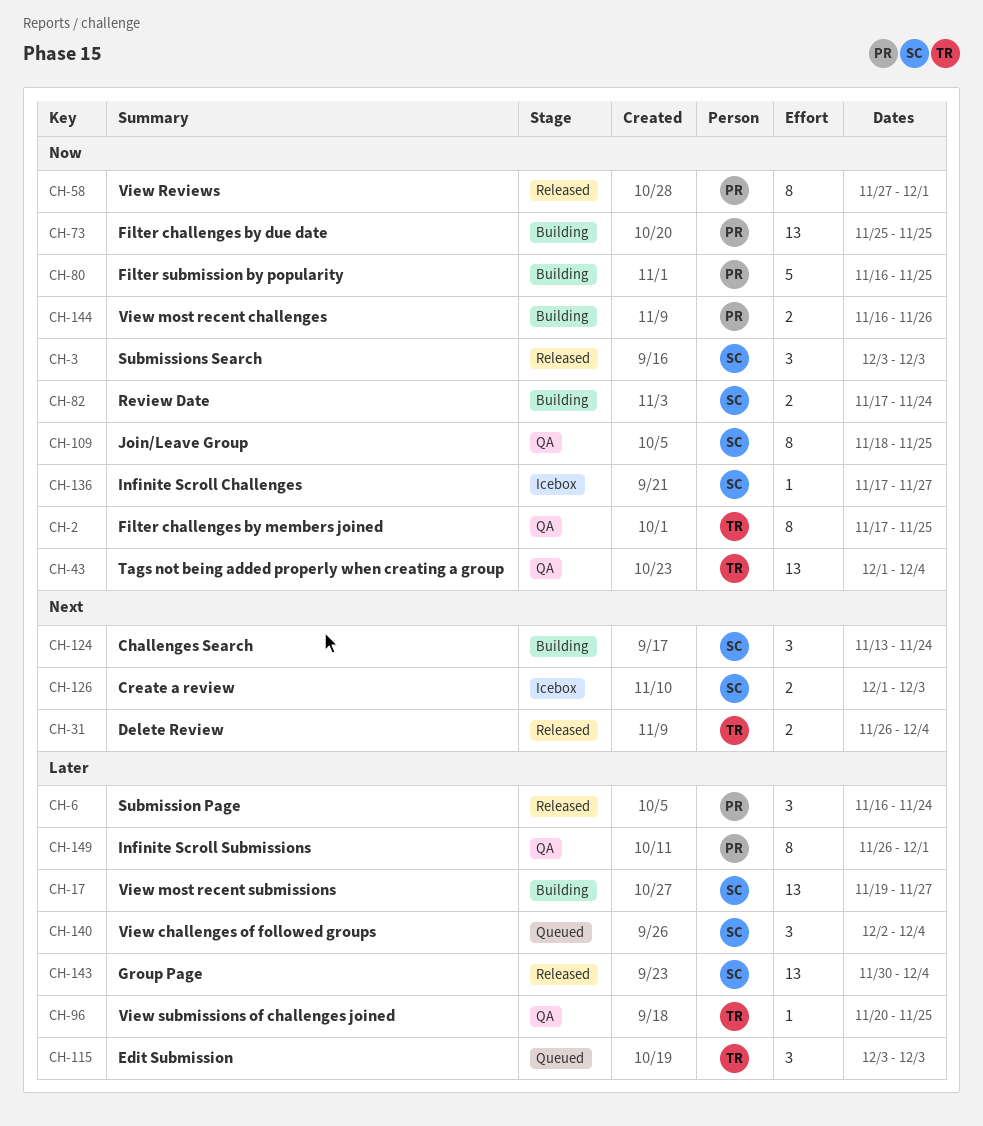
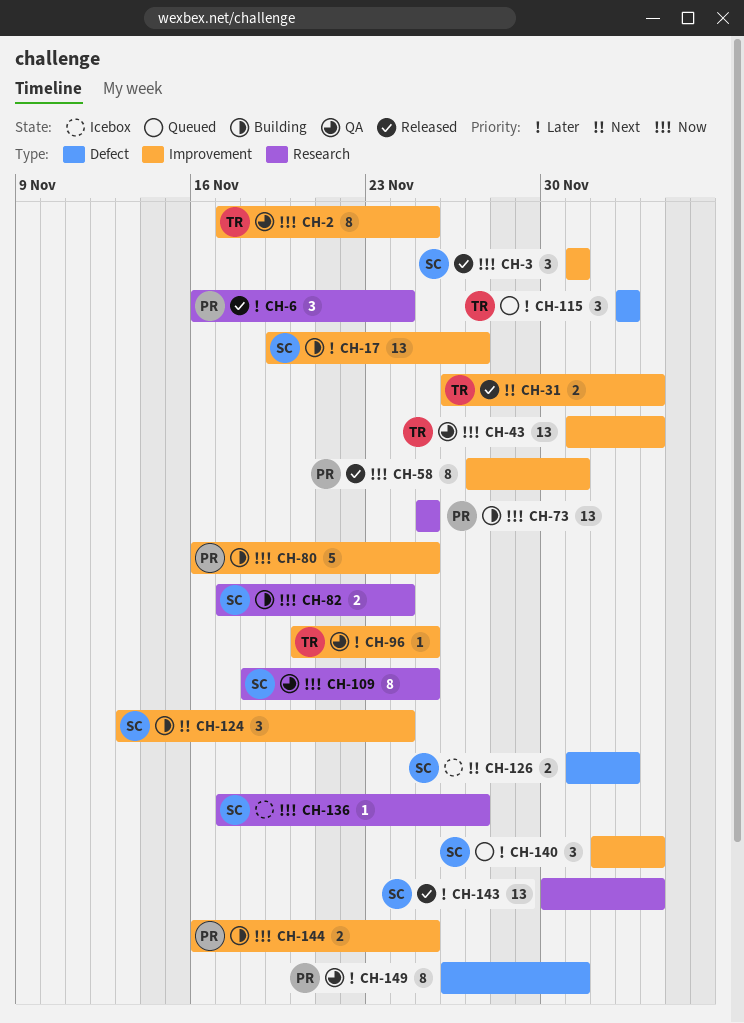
CH-3, start: Dec 3 -> Dec 1
CH-3, due: Dec 3 -> Dec 1
CH-144, due: Nov 26 -> Nov 25

